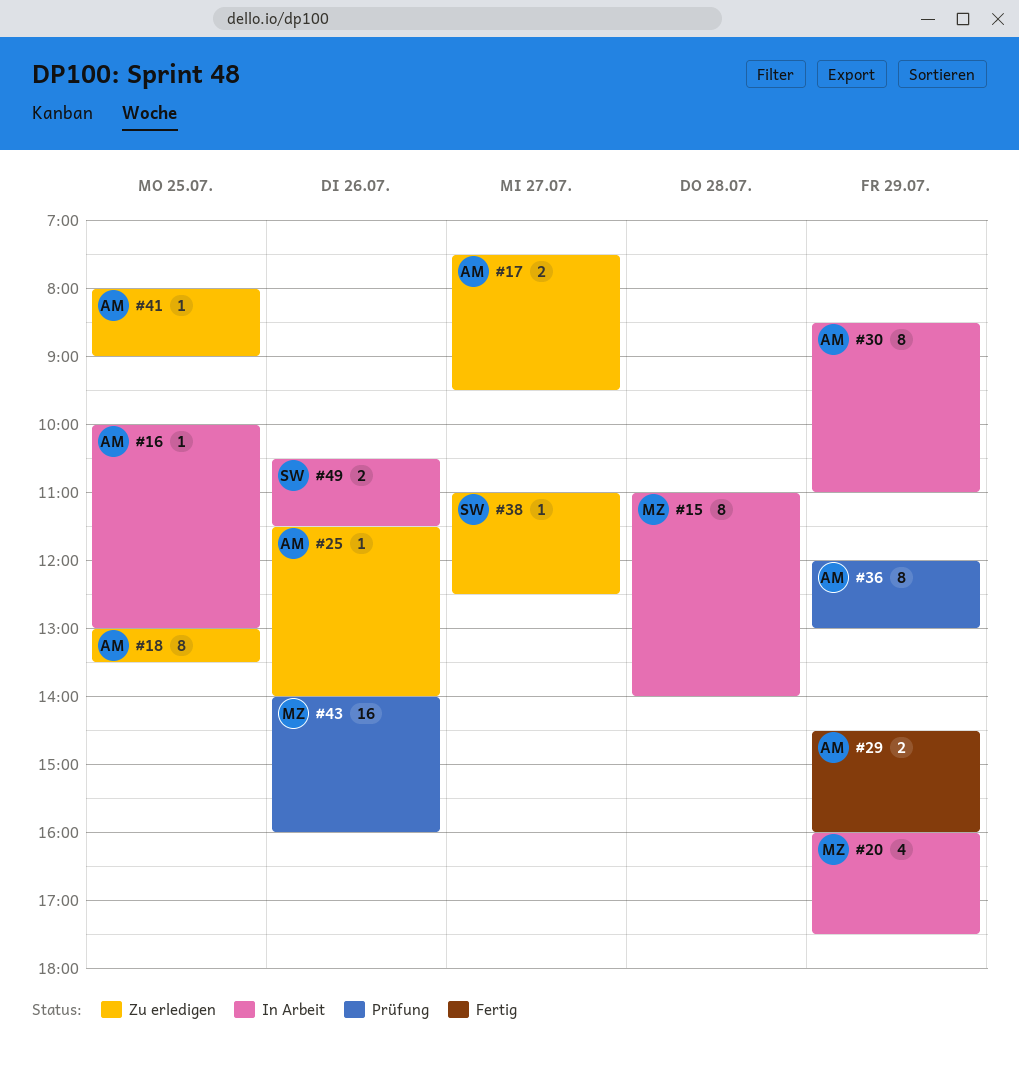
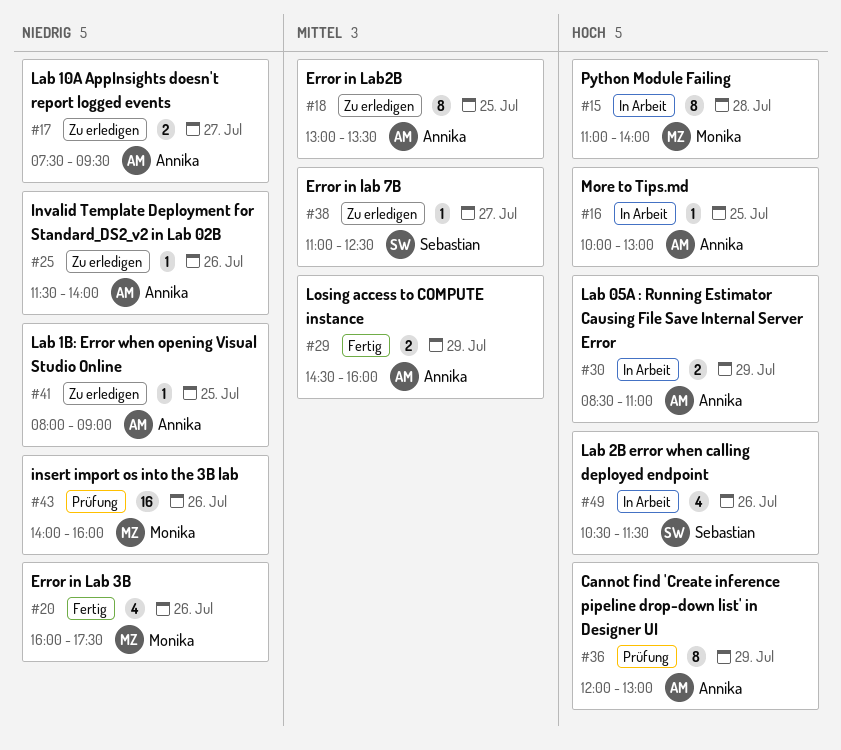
#20, status: In Arbeit -> Fertig
#20, day: Jul 29 -> Jul 26
#30, estimate: 8 -> 2
#49, estimate: 2 -> 4

